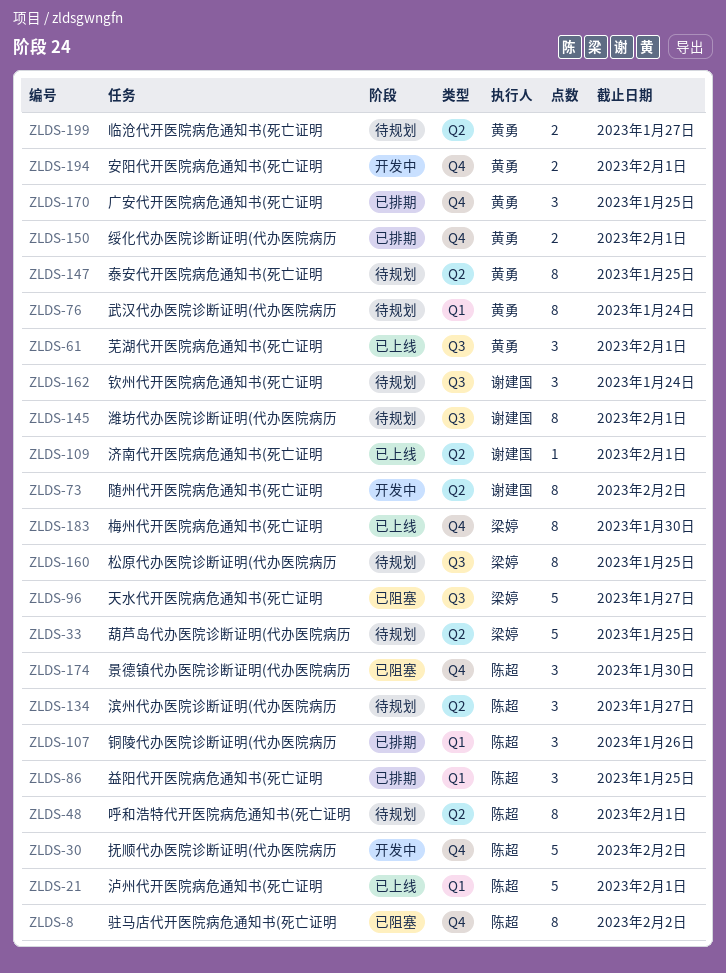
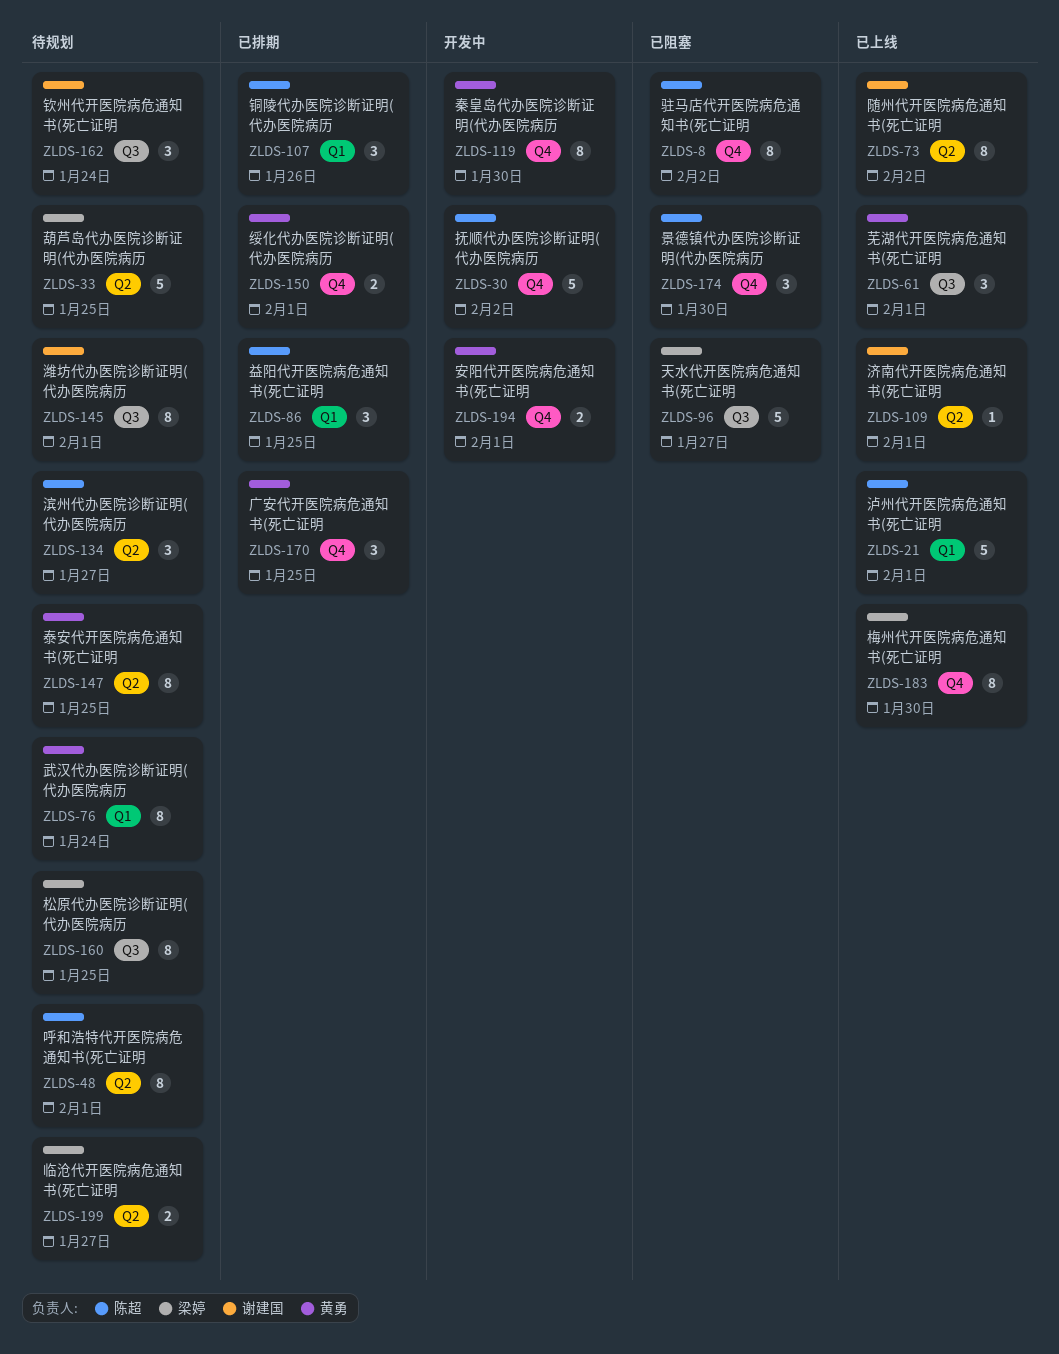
ZLDS-73, status: 开发中 -> 已上线
ZLDS-119: none -> present
ZLDS-199, owner: 黄勇 -> 梁婷

